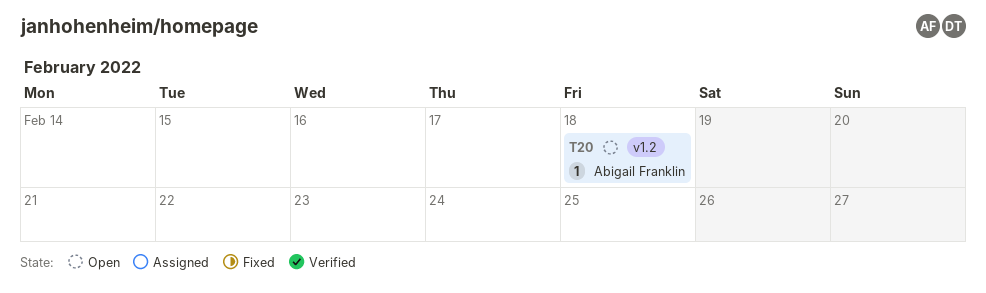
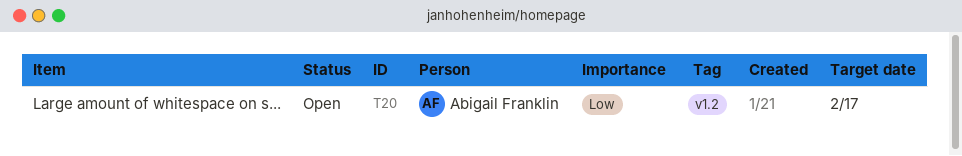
T20, due: Feb 18 -> Feb 17

